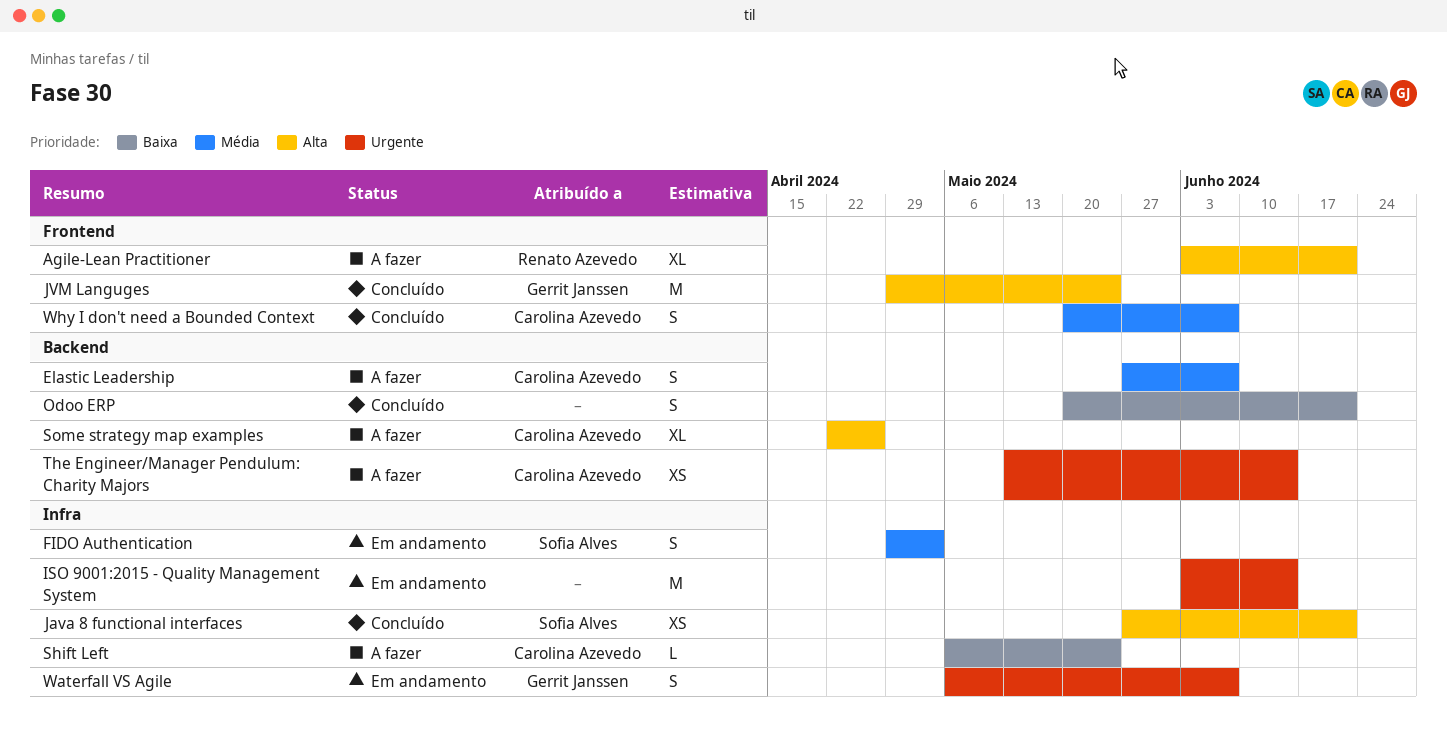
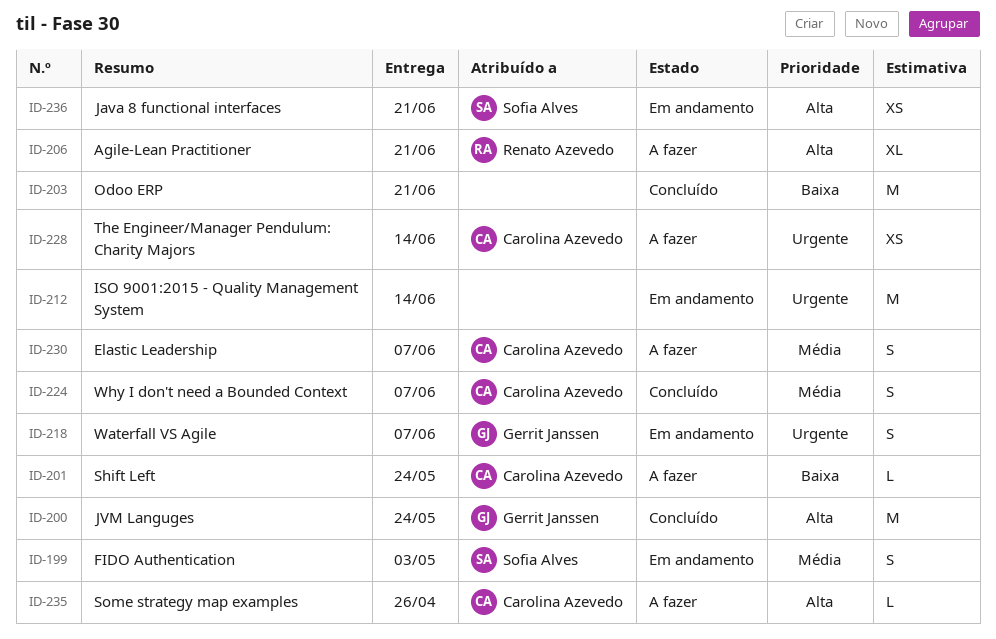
Java 8 functional interfaces, status: Concluído -> Em andamento
Odoo ERP, estimate: S -> M
Some strategy map examples, estimate: XL -> L

